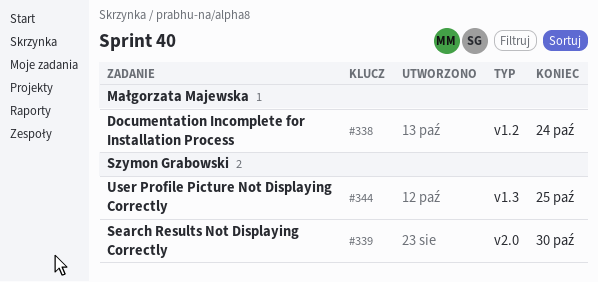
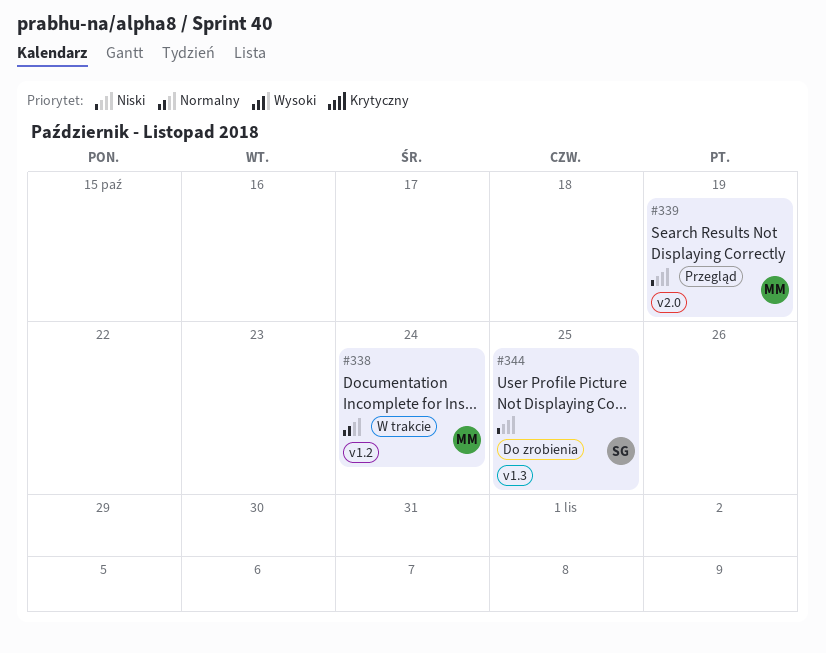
#339, owner: Szymon Grabowski -> Małgorzata Majewska
#339, due: Oct 30 -> Oct 19

